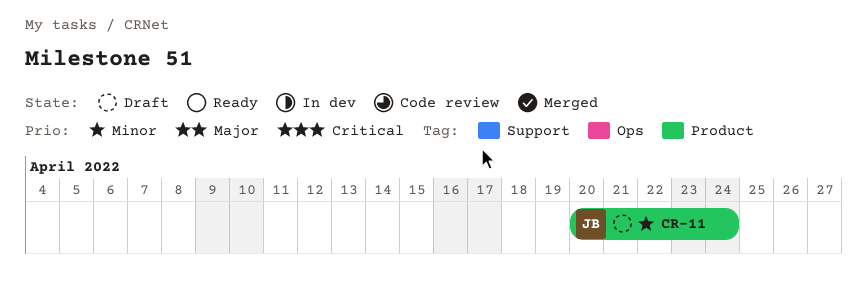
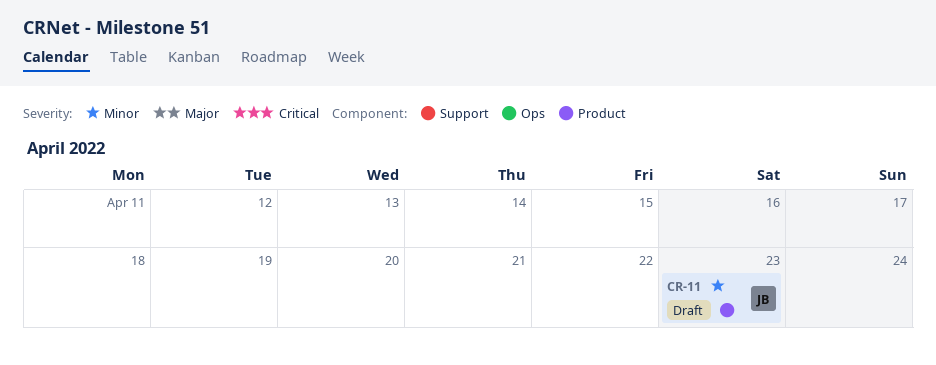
CR-11, due: Apr 24 -> Apr 23

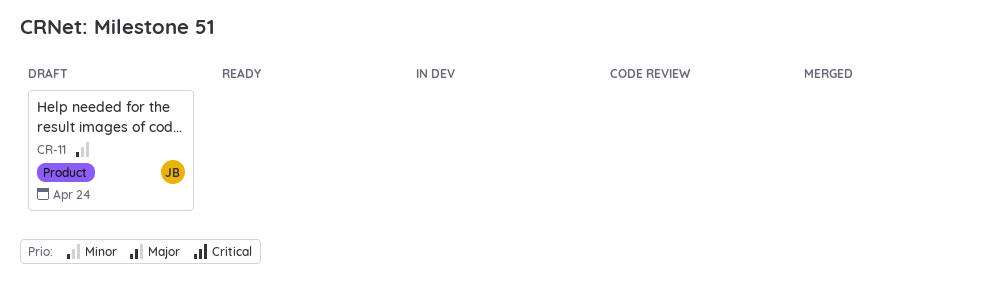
CR-11, due: Apr 23 -> Apr 24

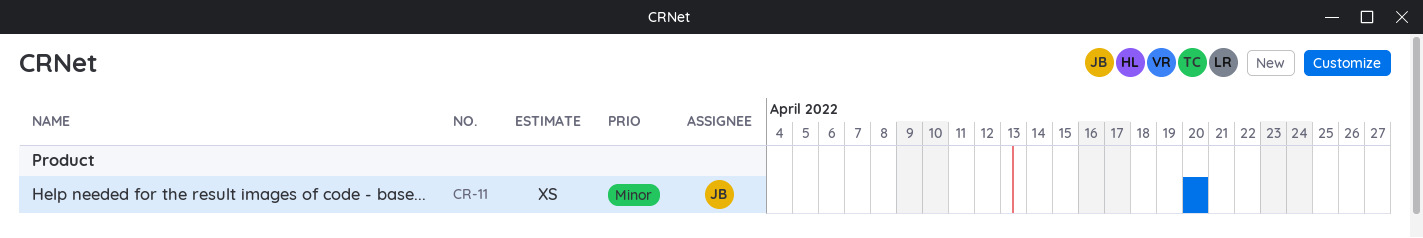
CR-11, due: Apr 24 -> Apr 20

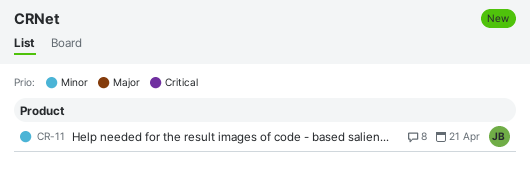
CR-11, due: Apr 20 -> Apr 21

